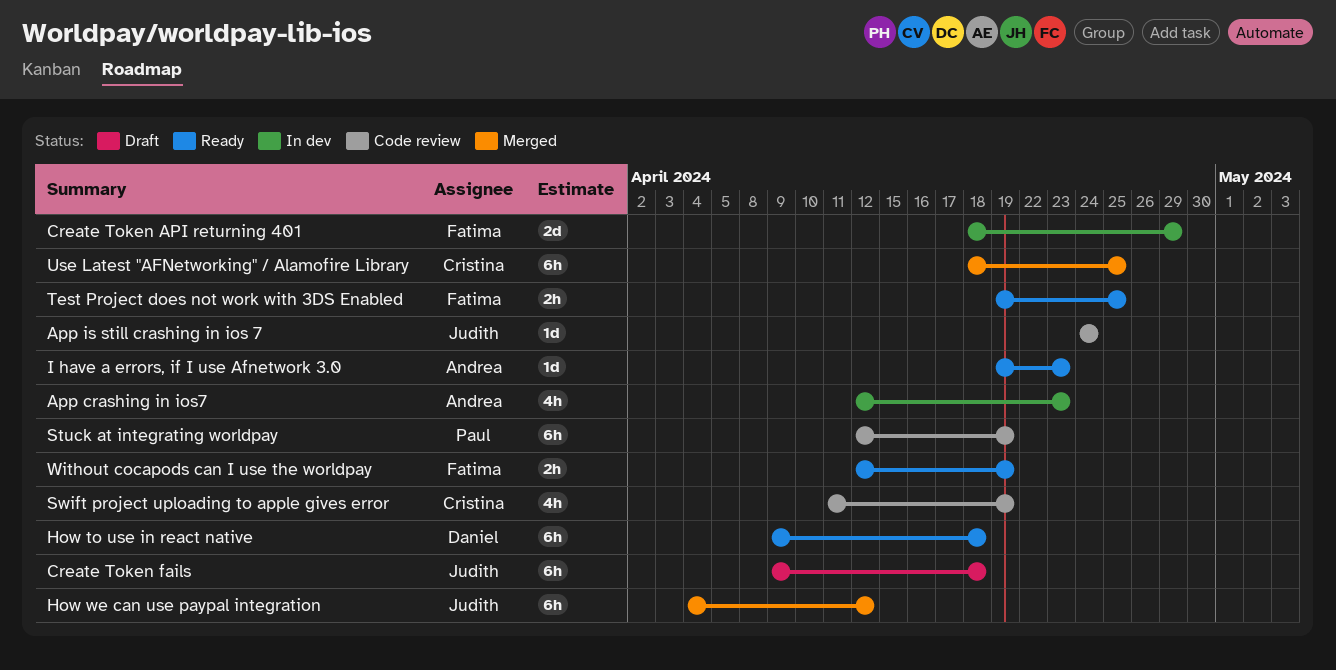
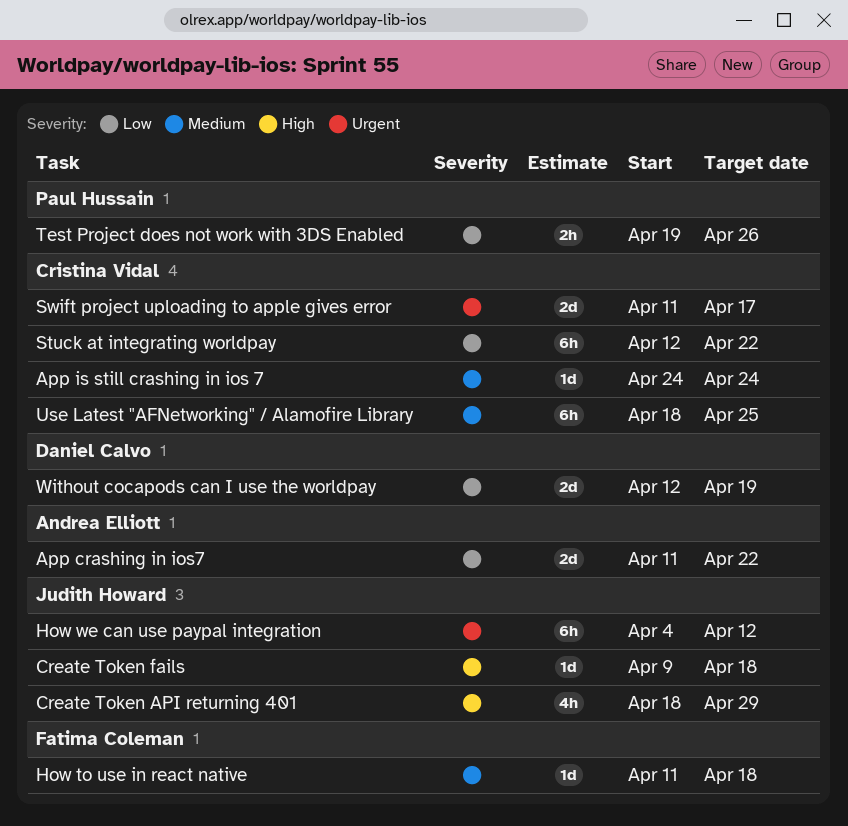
App crashing in ios7, estimate: 4h -> 2d
App crashing in ios7, start: Apr 12 -> Apr 11
App crashing in ios7, due: Apr 23 -> Apr 22
App is still crashing in ios 7, owner: Judith Howard -> Cristina Vidal
Create Token API returning 401, owner: Fatima Coleman -> Judith Howard
Create Token API returning 401, estimate: 2d -> 4h
Create Token fails, estimate: 6h -> 1d
How to use in react native, owner: Daniel Calvo -> Fatima Coleman
How to use in react native, estimate: 6h -> 1d
How to use in react native, start: Apr 9 -> Apr 11
I have a errors, if I use Afnetwork 3.0: present -> none
Stuck at integrating worldpay, owner: Paul Hussain -> Cristina Vidal
Stuck at integrating worldpay, due: Apr 19 -> Apr 22
Swift project uploading to apple gives error, estimate: 4h -> 2d
Swift project uploading to apple gives error, due: Apr 19 -> Apr 17
Test Project does not work with 3DS Enabled, owner: Fatima Coleman -> Paul Hussain
Test Project does not work with 3DS Enabled, due: Apr 25 -> Apr 26
Without cocapods can I use the worldpay, owner: Fatima Coleman -> Daniel Calvo
Without cocapods can I use the worldpay, estimate: 2h -> 2d

